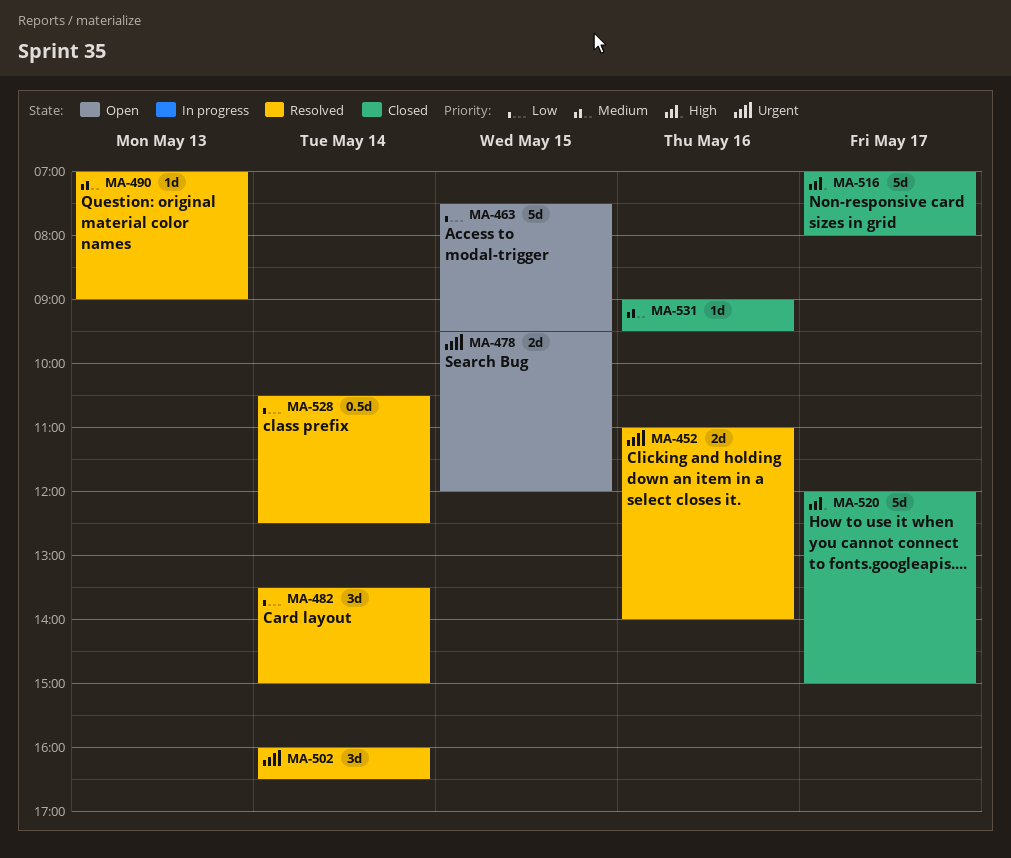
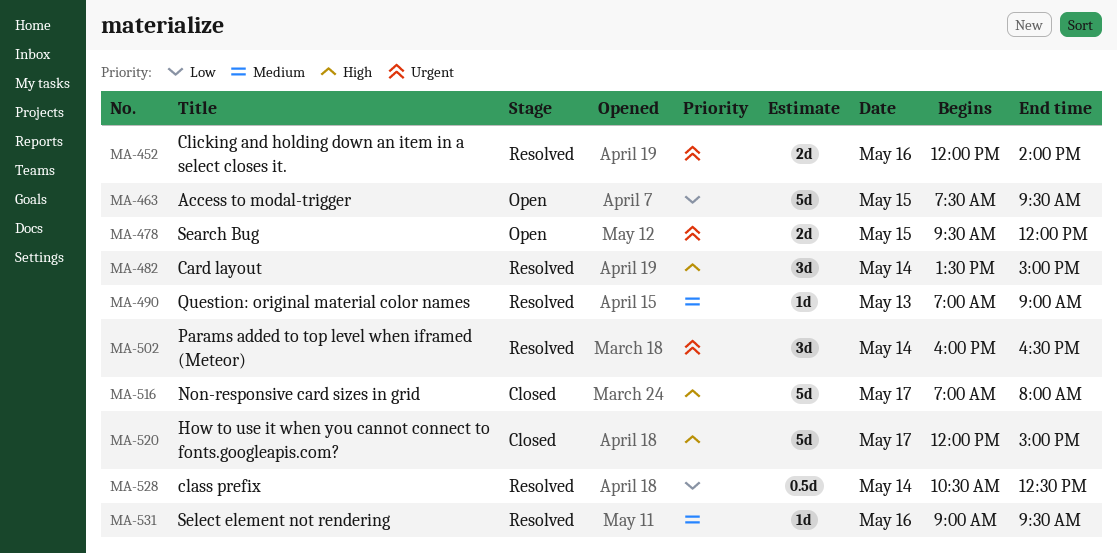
MA-452, begins: 11:00 -> 12:00
MA-482, priority: Low -> High
MA-531, status: Closed -> Resolved

